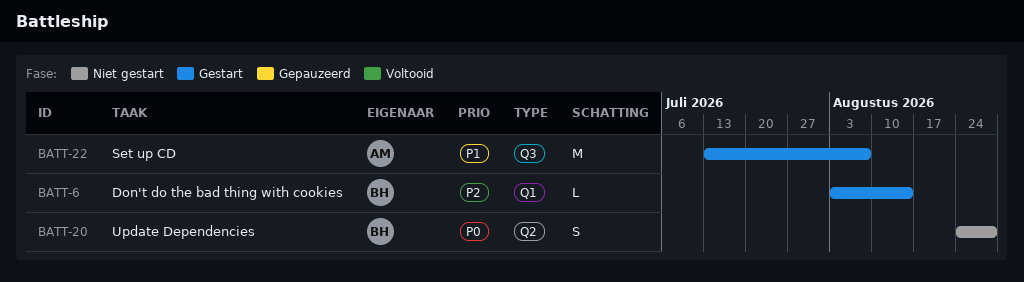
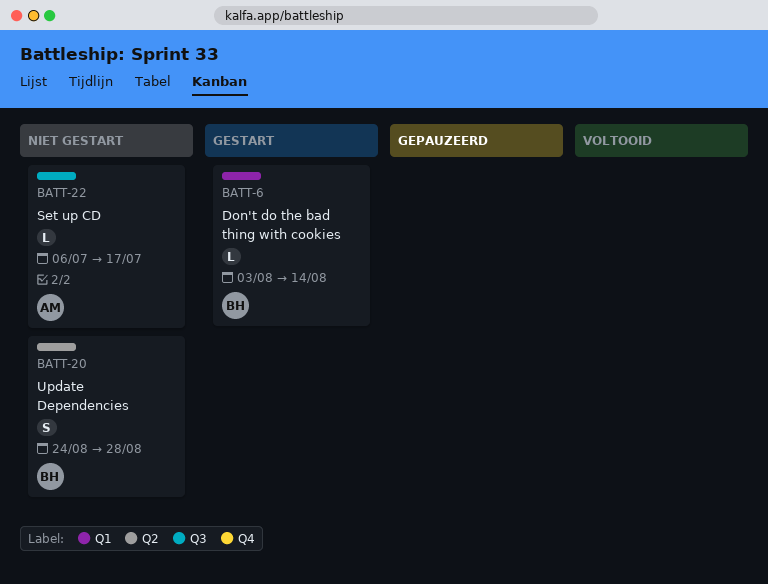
BATT-22, status: Gestart -> Niet gestart
BATT-22, estimate: M -> L
BATT-22, start: Jul 13 -> Jul 6
BATT-22, due: Aug 7 -> Jul 17

